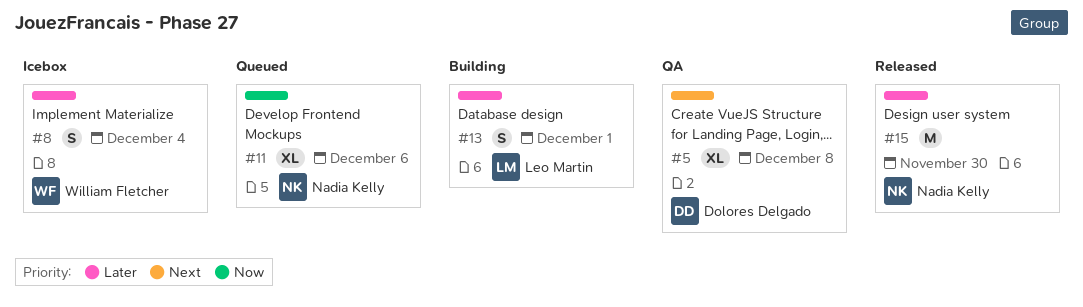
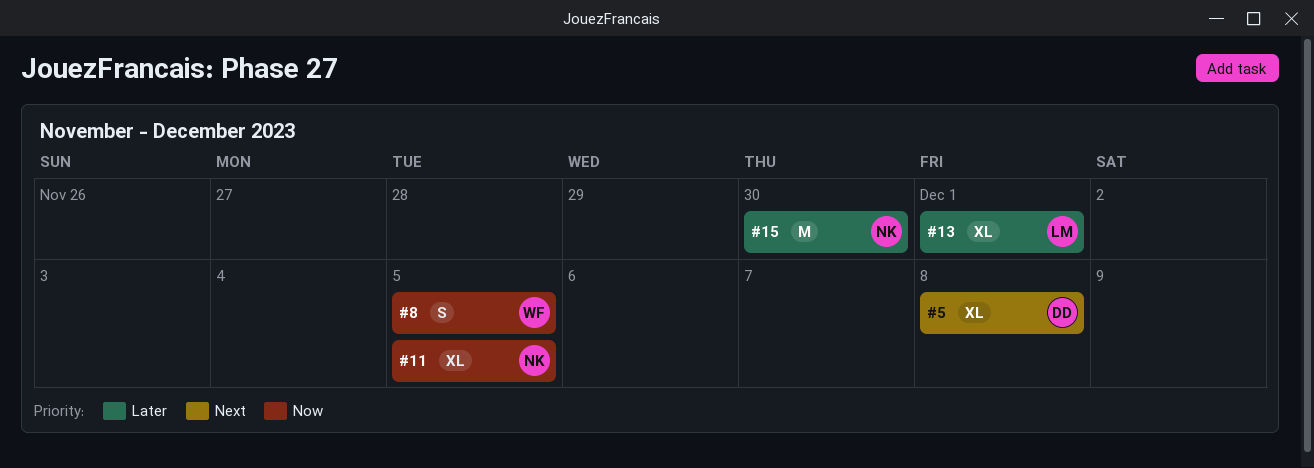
#8, priority: Later -> Now
#8, due: Dec 4 -> Dec 5
#11, due: Dec 6 -> Dec 5
#13, estimate: S -> XL

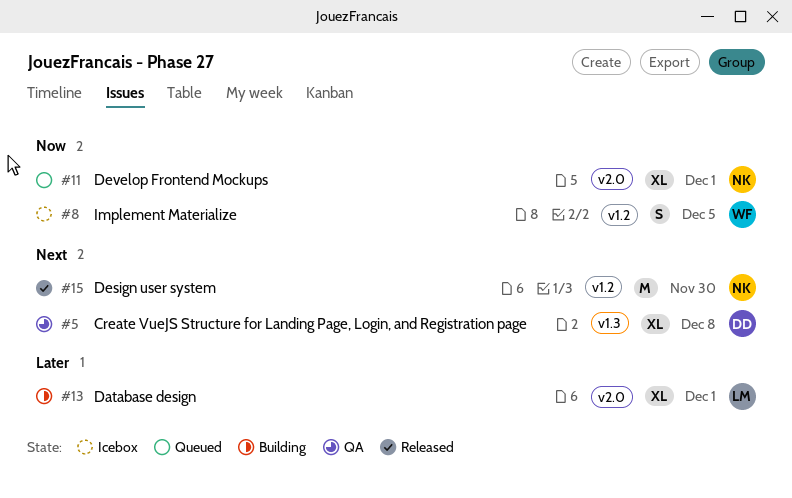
#11, due: Dec 5 -> Dec 1
#15, priority: Later -> Next

